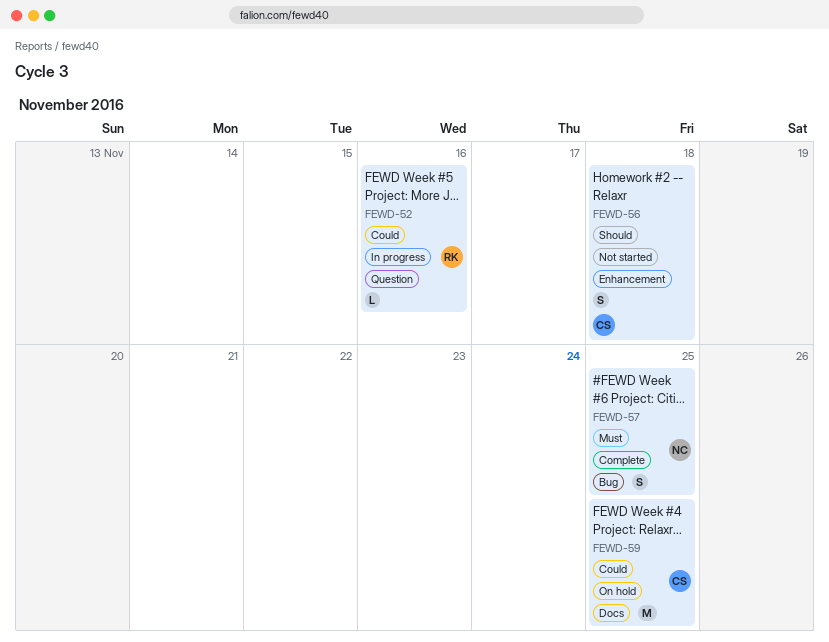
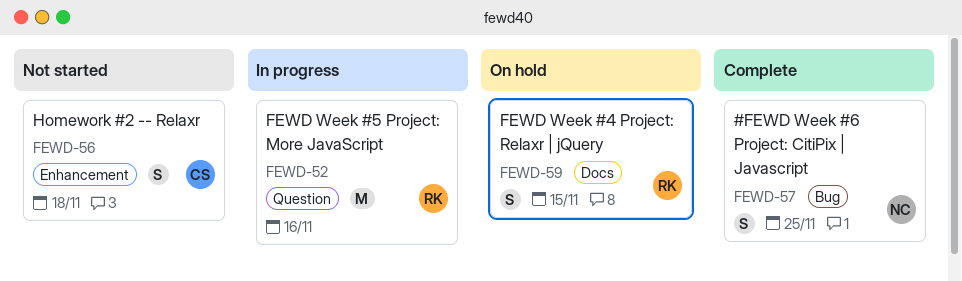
FEWD-52, estimate: L -> M
FEWD-59, owner: CS -> RK
FEWD-59, estimate: M -> S
FEWD-59, due: Nov 25 -> Nov 15

